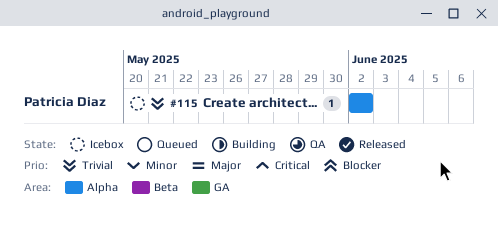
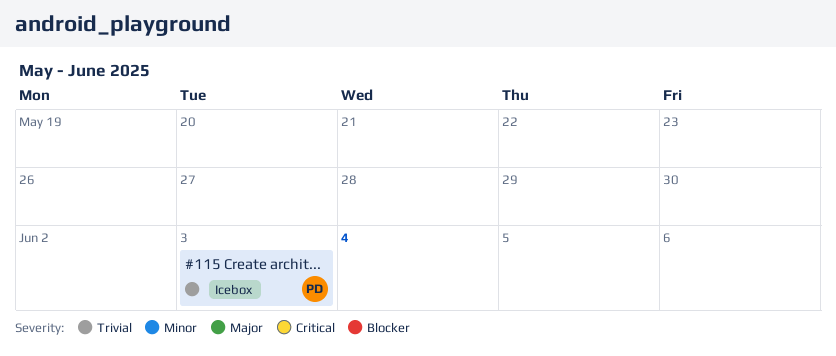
#115, due: Jun 2 -> Jun 3

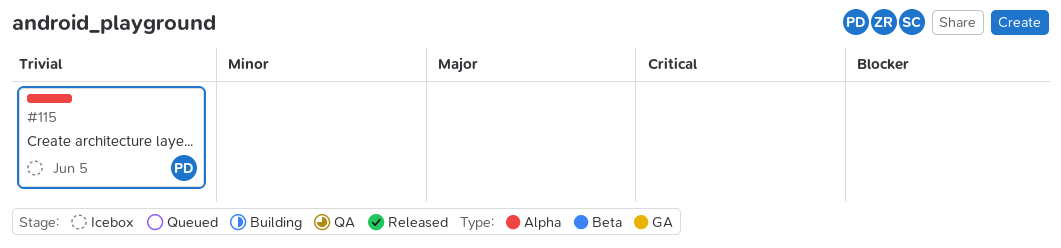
#115, due: Jun 3 -> Jun 5

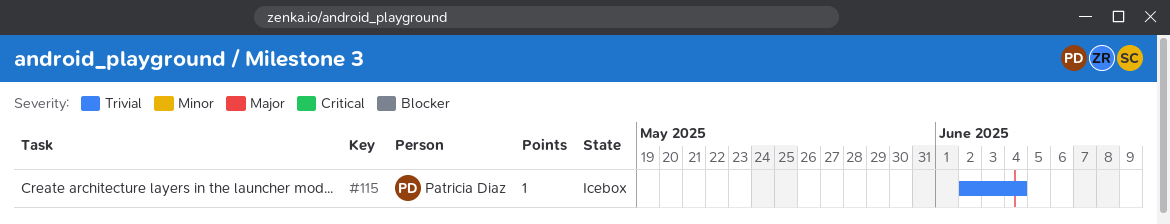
#115, due: Jun 5 -> Jun 4

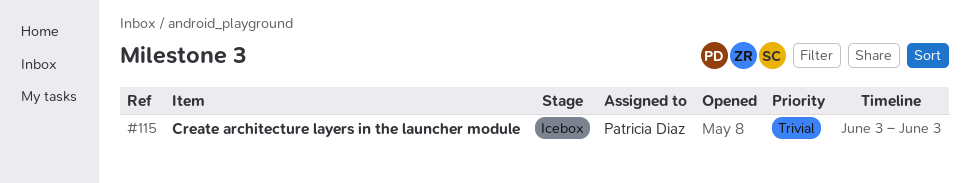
#115, start: Jun 2 -> Jun 3
#115, due: Jun 4 -> Jun 3

